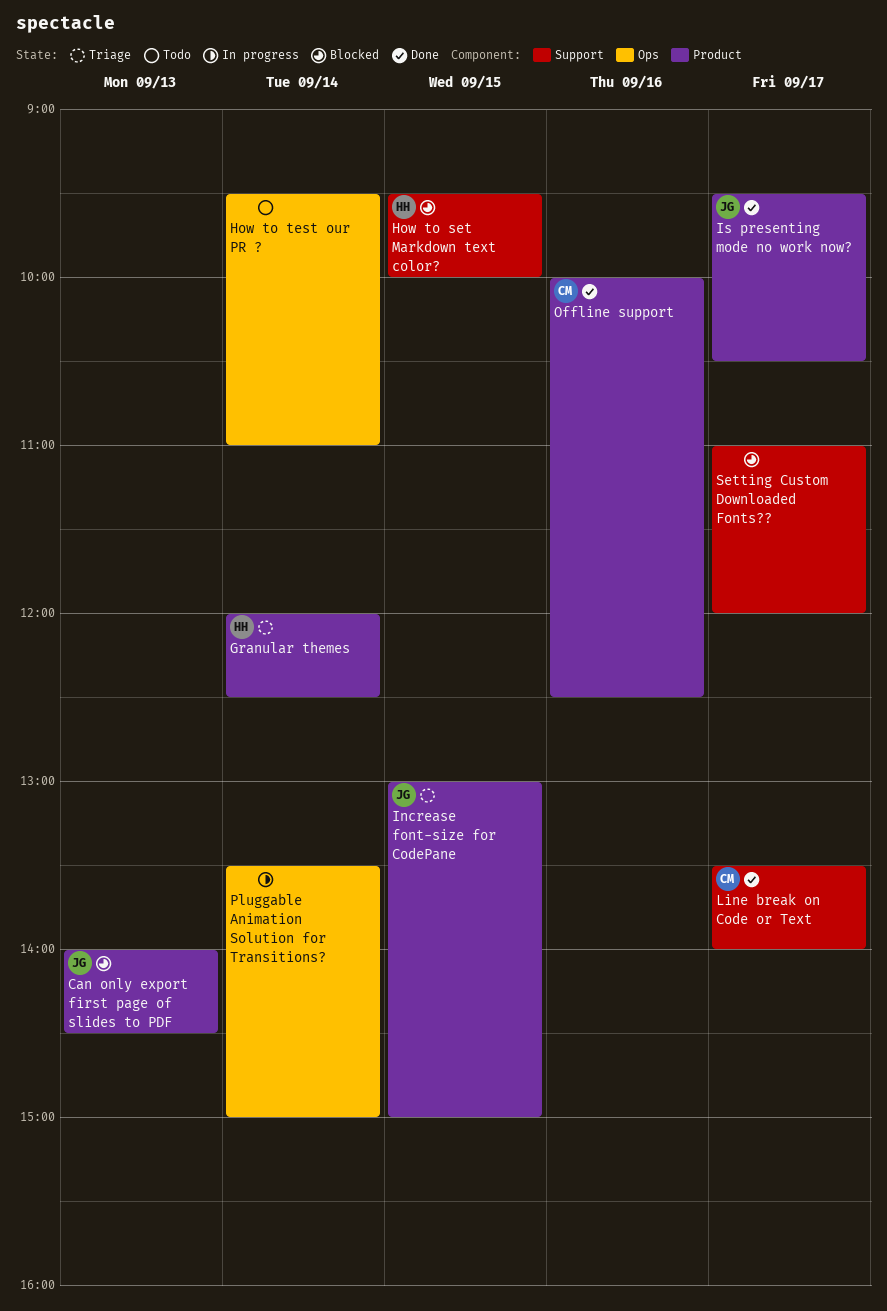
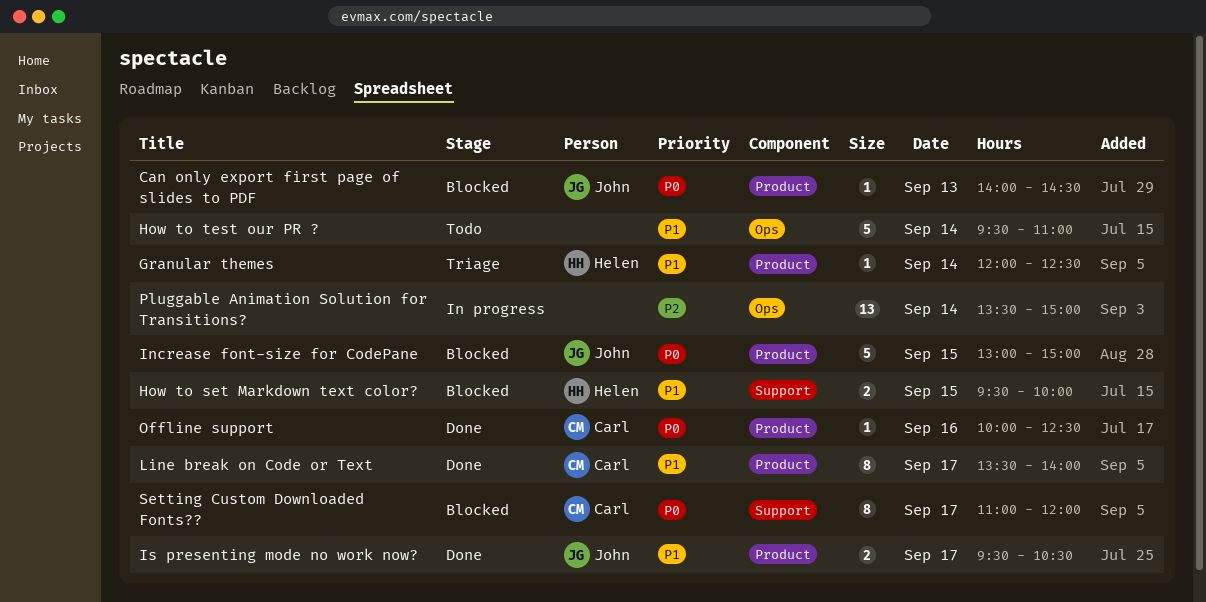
Increase font-size for CodePane, status: Triage -> Blocked
Line break on Code or Text, label: Support -> Product
Setting Custom Downloaded Fonts??, owner: none -> Carl

